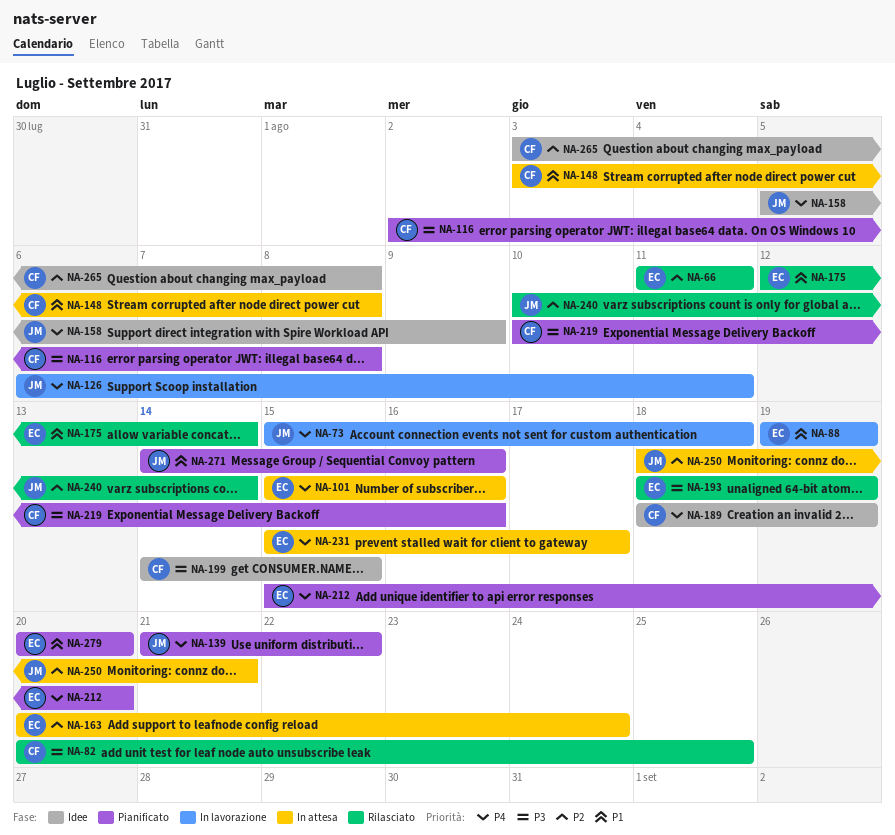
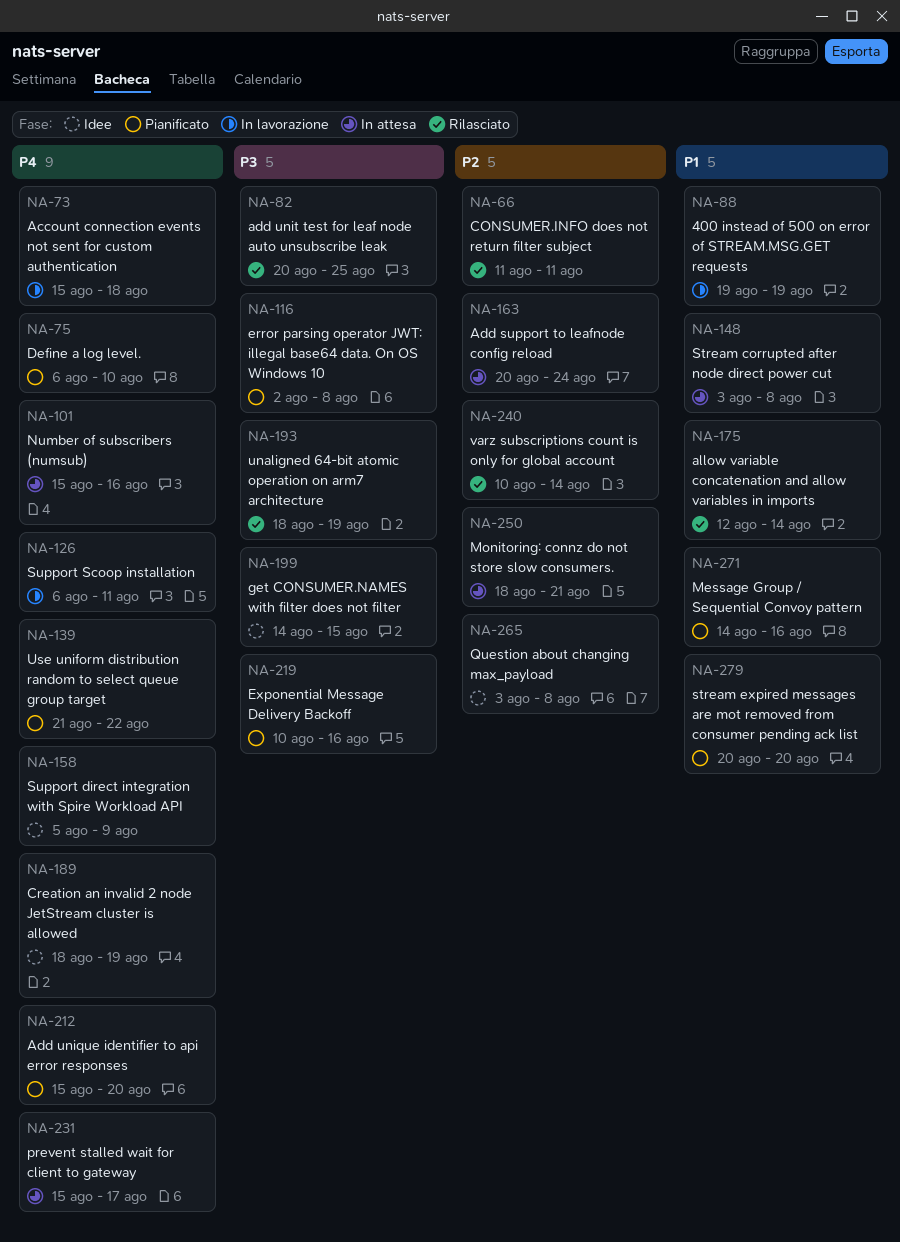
NA-75: none -> present

